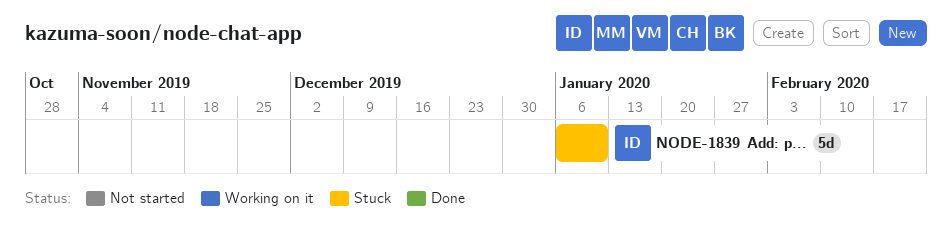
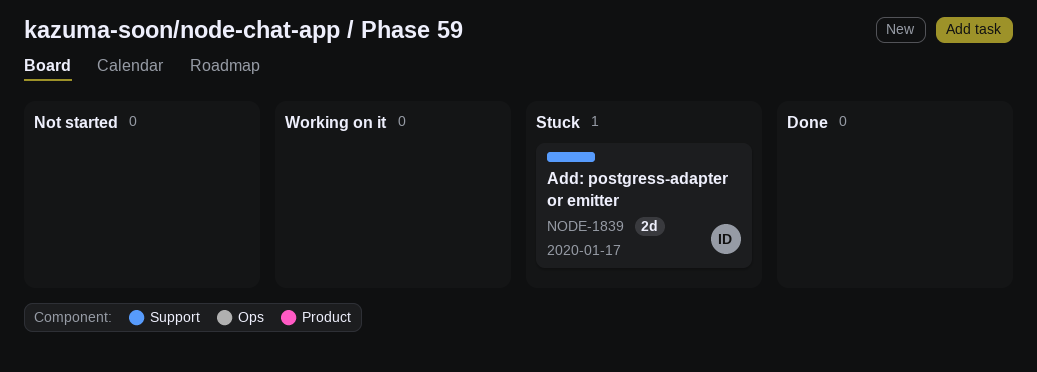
NODE-1839, estimate: 5d -> 2d
NODE-1839, due: Jan 10 -> Jan 17

